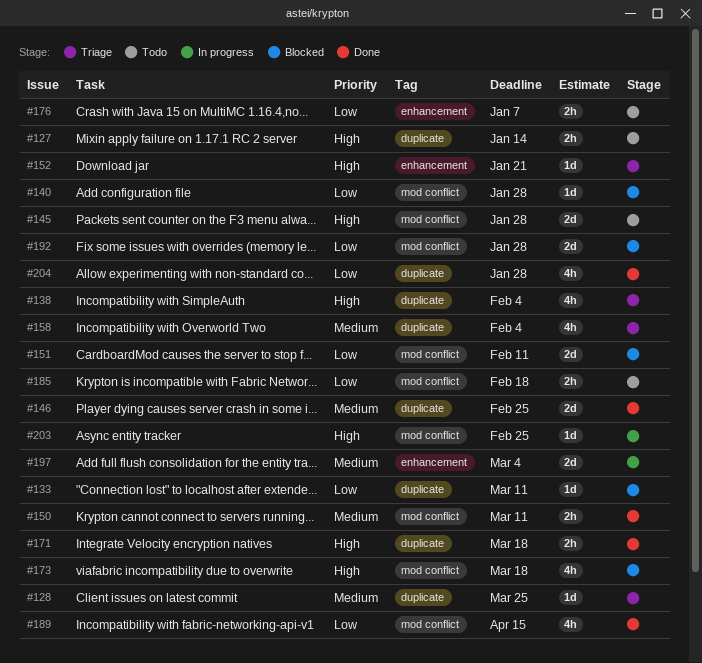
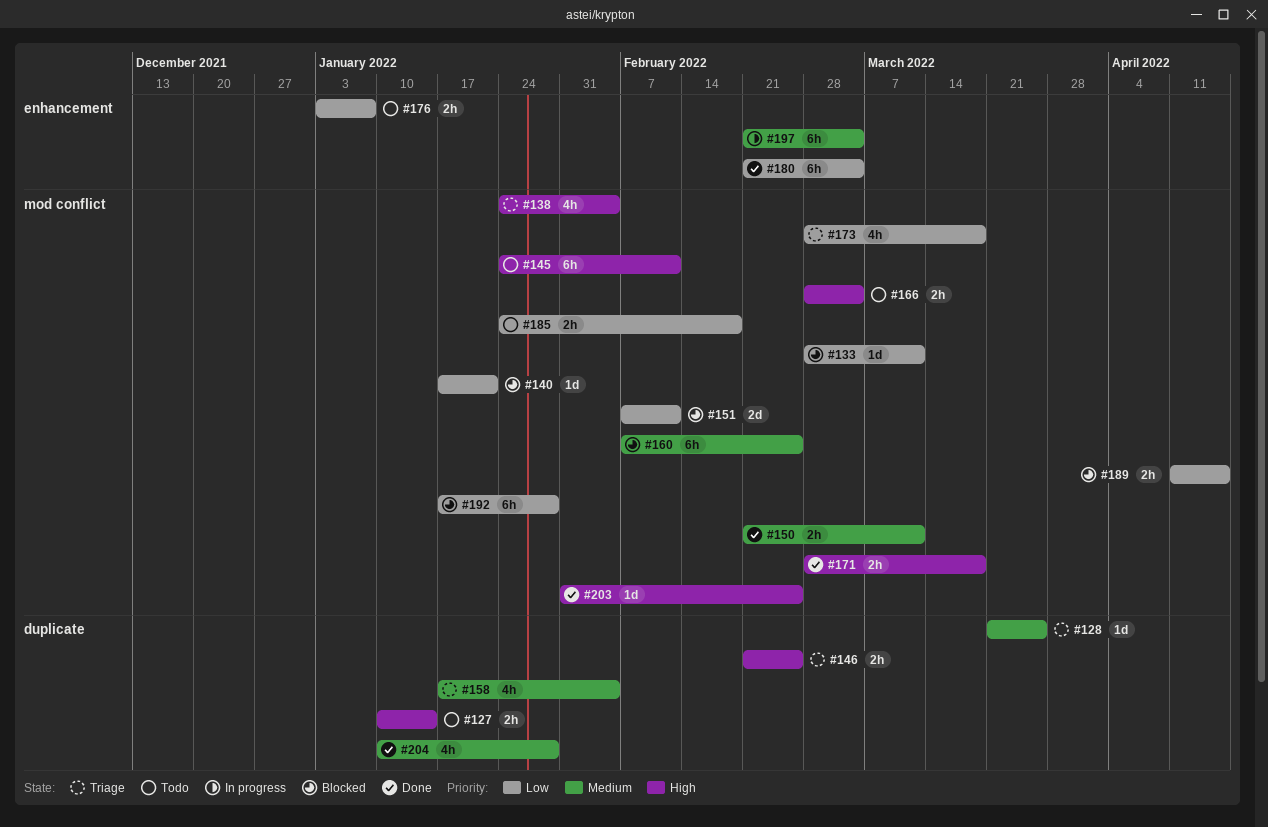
#133, label: duplicate -> mod conflict
#138, label: duplicate -> mod conflict
#140, due: Jan 28 -> Jan 21
#145, estimate: 2d -> 6h
#145, due: Jan 28 -> Feb 11
#146, status: Done -> Triage
#146, priority: Medium -> High
#146, estimate: 2d -> 2h
#152: present -> none
#160: none -> present
#166: none -> present
#171, label: duplicate -> mod conflict
#173, status: Blocked -> Triage
#173, priority: High -> Low
#180: none -> present
#189, status: Done -> Blocked
#189, estimate: 4h -> 2h
#192, estimate: 2d -> 6h
#197, estimate: 2d -> 6h
#203, status: In progress -> Done
#204, priority: Low -> Medium

